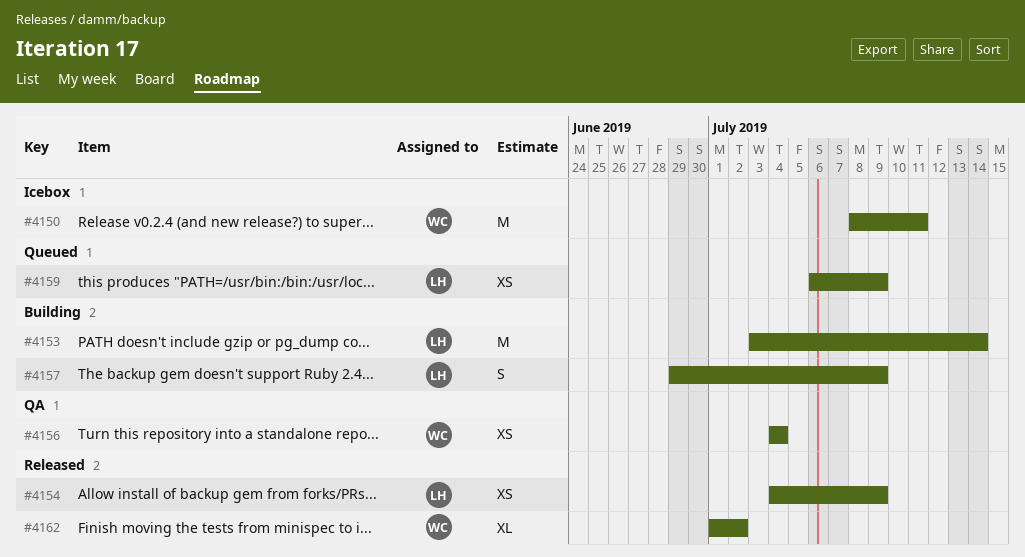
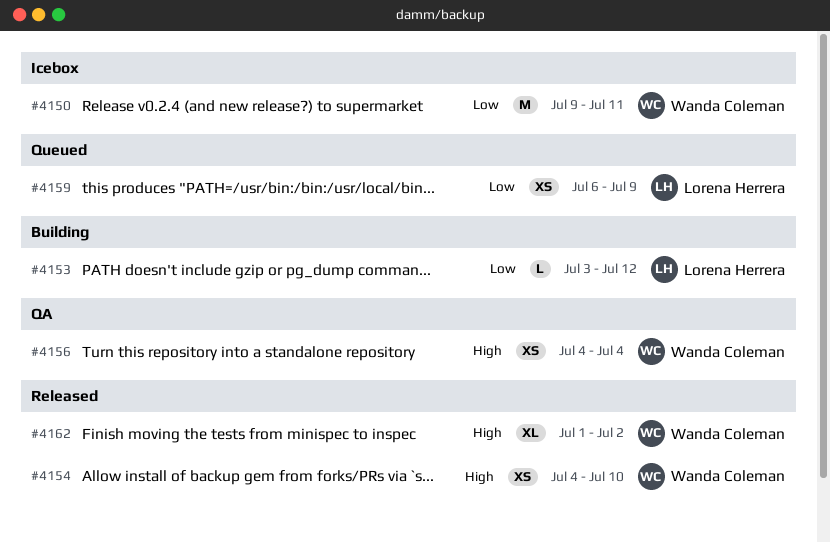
#4150, start: Jul 8 -> Jul 9
#4153, estimate: M -> L
#4153, due: Jul 14 -> Jul 12
#4154, owner: Lorena Herrera -> Wanda Coleman
#4154, due: Jul 9 -> Jul 10
#4157: present -> none

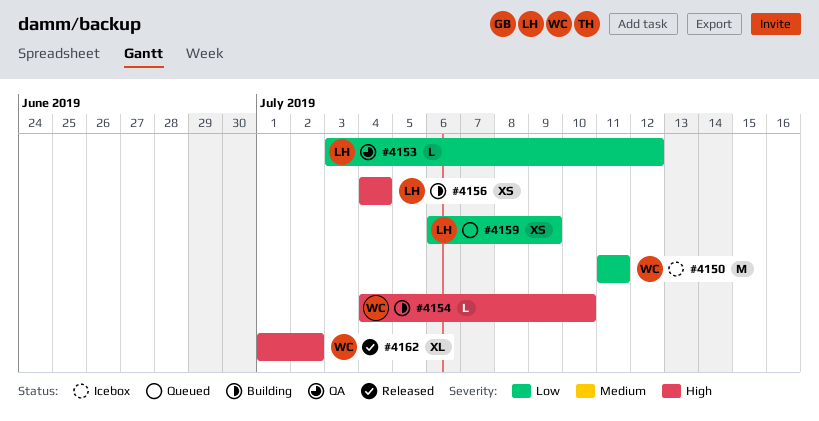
#4150, start: Jul 9 -> Jul 11
#4153, status: Building -> QA
#4154, status: Released -> Building
#4154, estimate: XS -> L
#4156, status: QA -> Building
#4156, owner: Wanda Coleman -> Lorena Herrera

